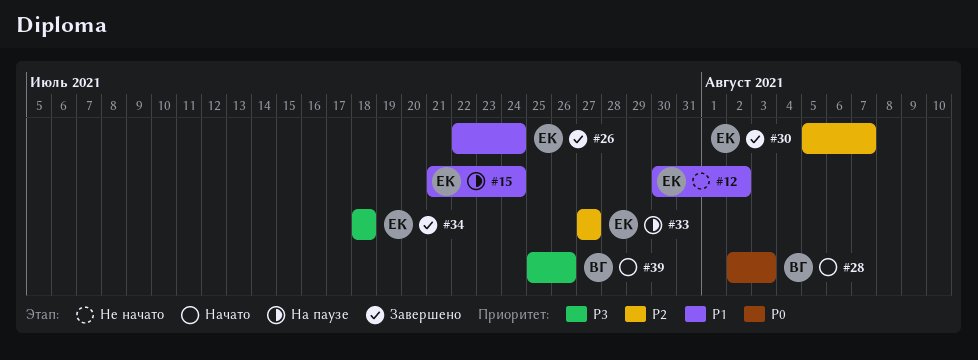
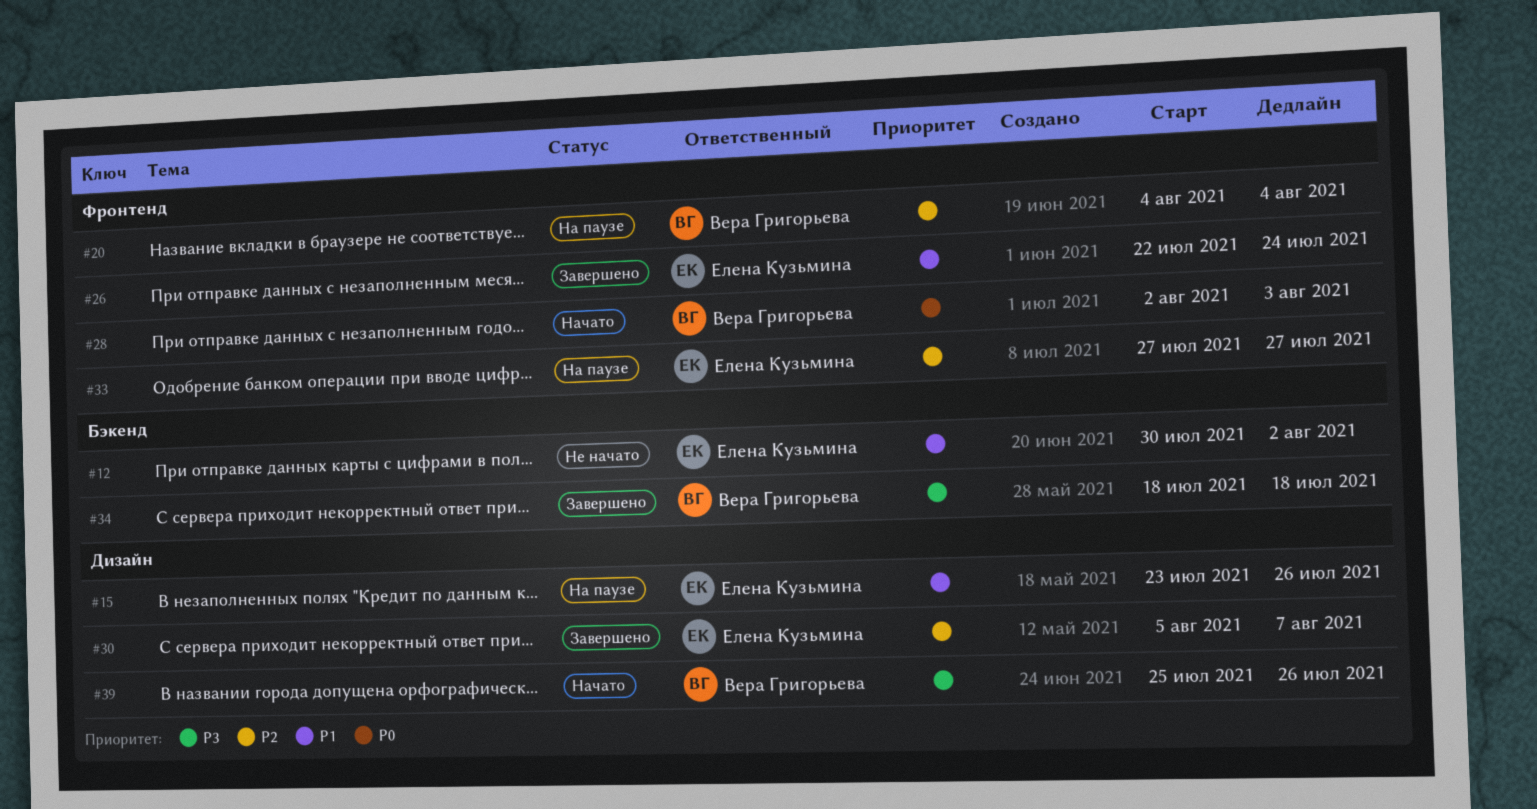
#15, start: Jul 21 -> Jul 23
#15, due: Jul 24 -> Jul 26
#20: none -> present
#34, owner: Елена Кузьмина -> Вера Григорьева

